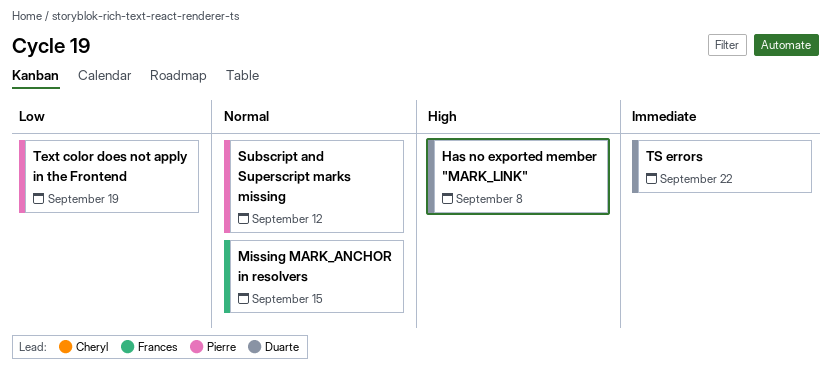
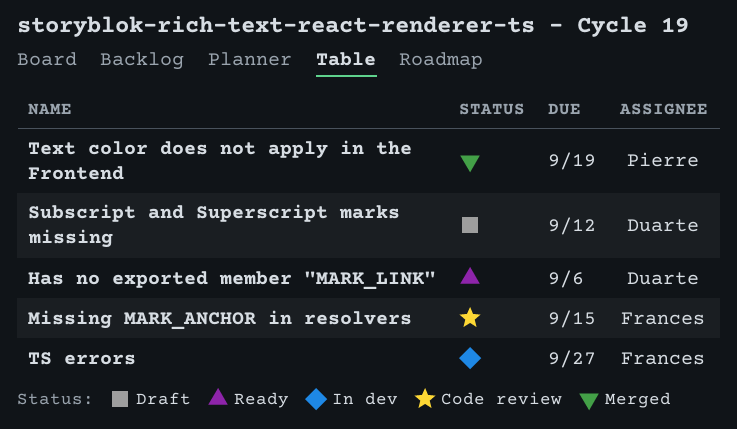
Has no exported member "MARK_LINK", due: Sep 8 -> Sep 6
Subscript and Superscript marks missing, owner: Pierre -> Duarte
TS errors, owner: Duarte -> Frances
TS errors, due: Sep 22 -> Sep 27

